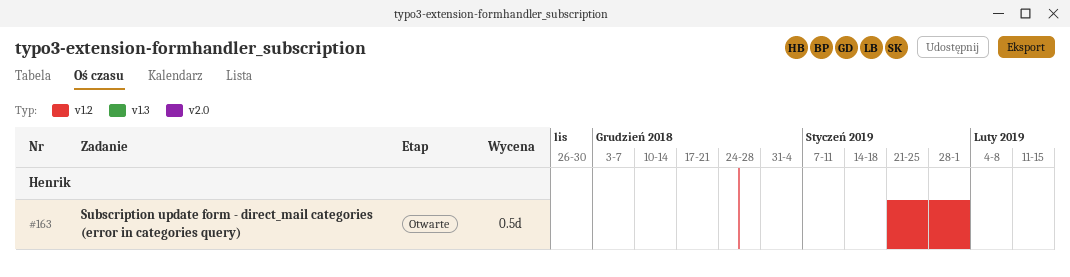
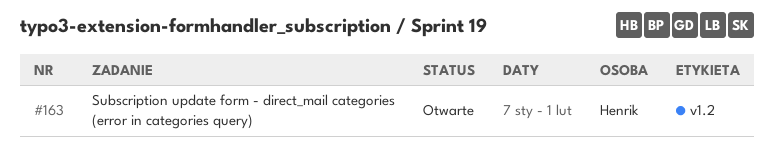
#163, start: Jan 21 -> Jan 7

